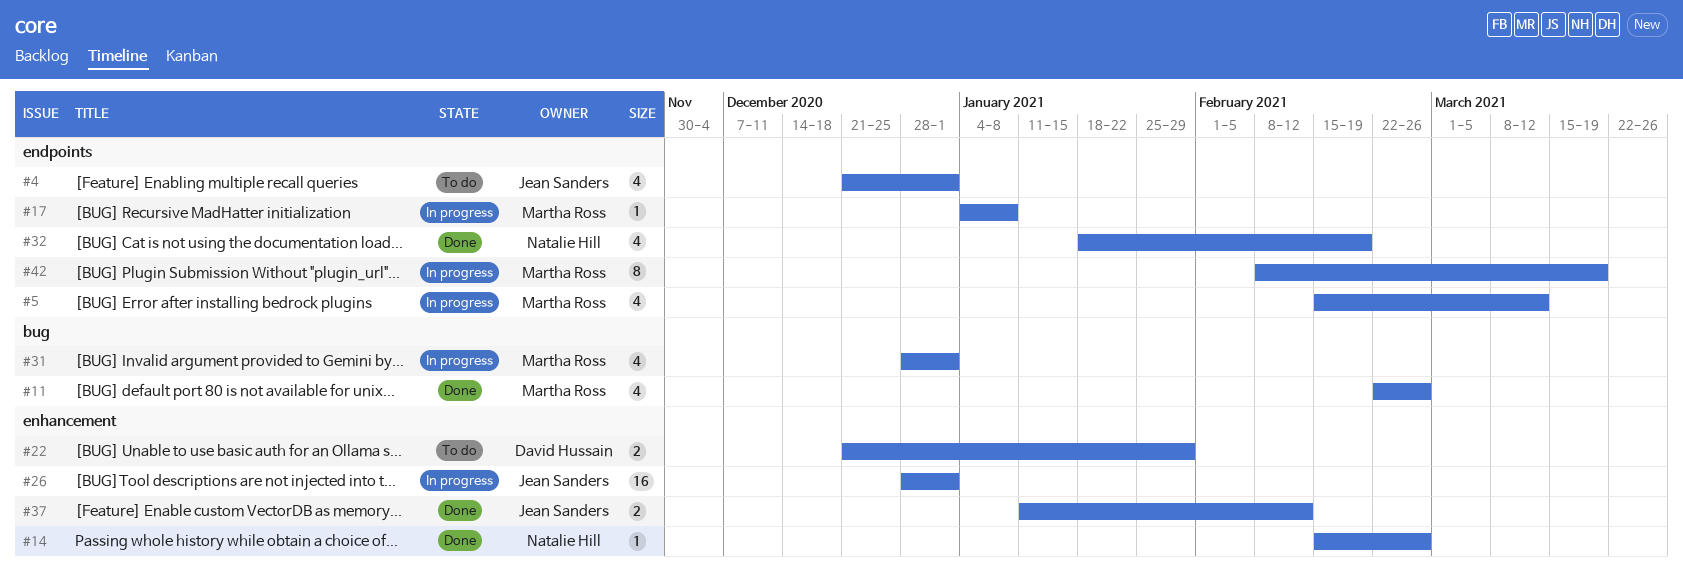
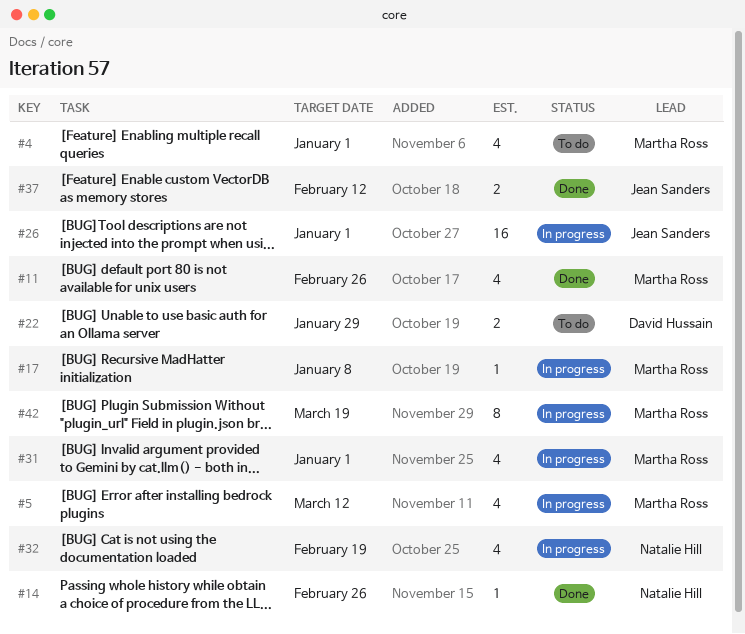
#4, owner: Jean Sanders -> Martha Ross
#32, status: Done -> In progress

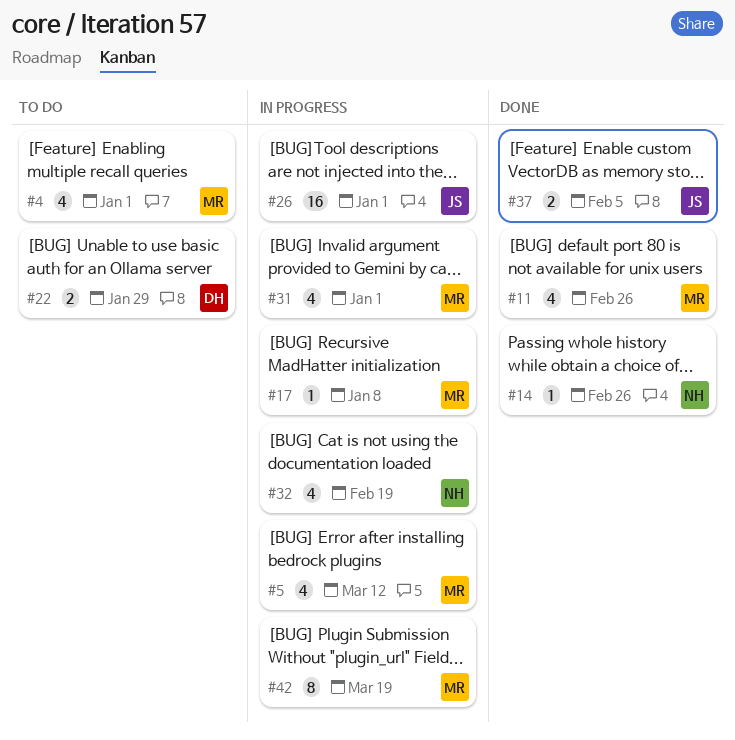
#37, due: Feb 12 -> Feb 5

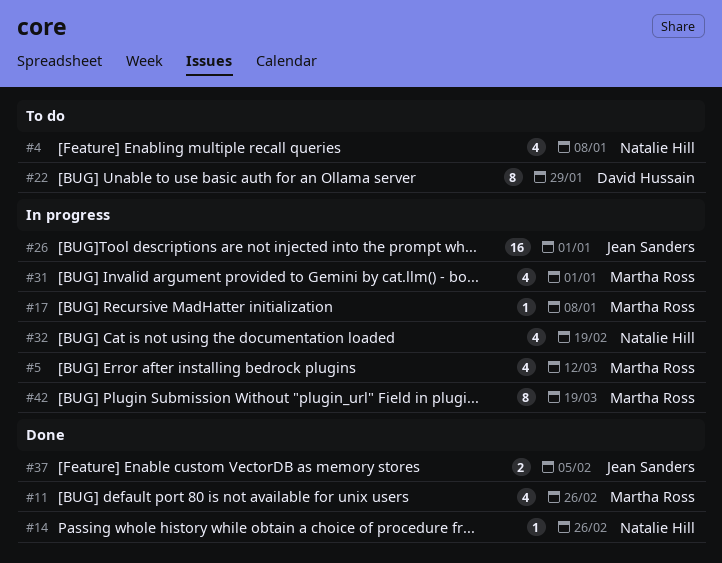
#4, owner: Martha Ross -> Natalie Hill
#4, due: Jan 1 -> Jan 8
#22, estimate: 2 -> 8

